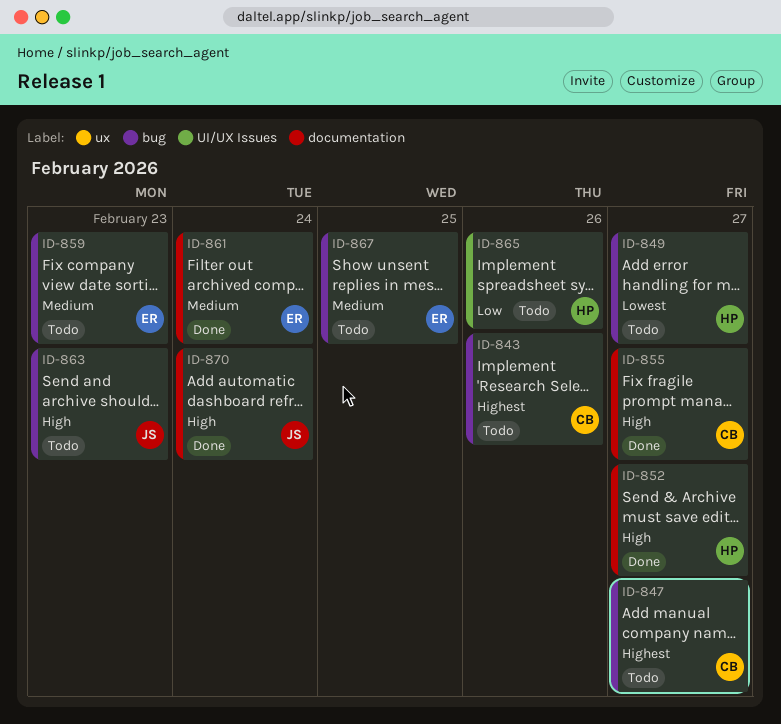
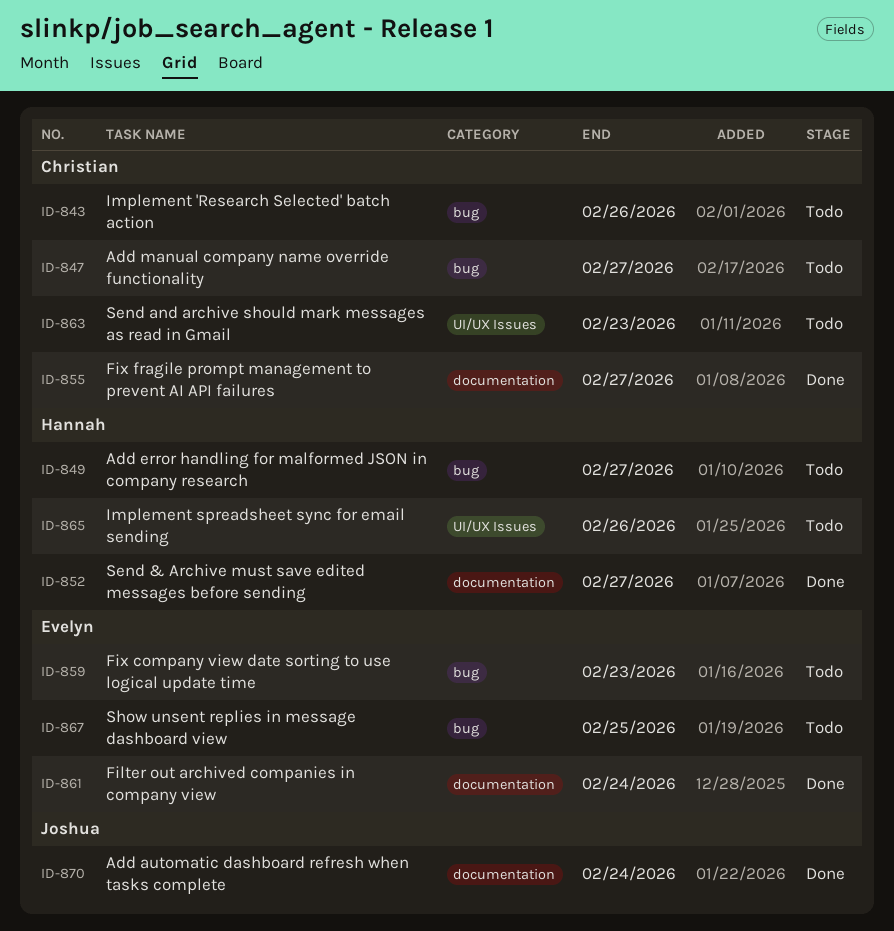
ID-863, owner: Joshua -> Christian
ID-863, label: bug -> UI/UX Issues

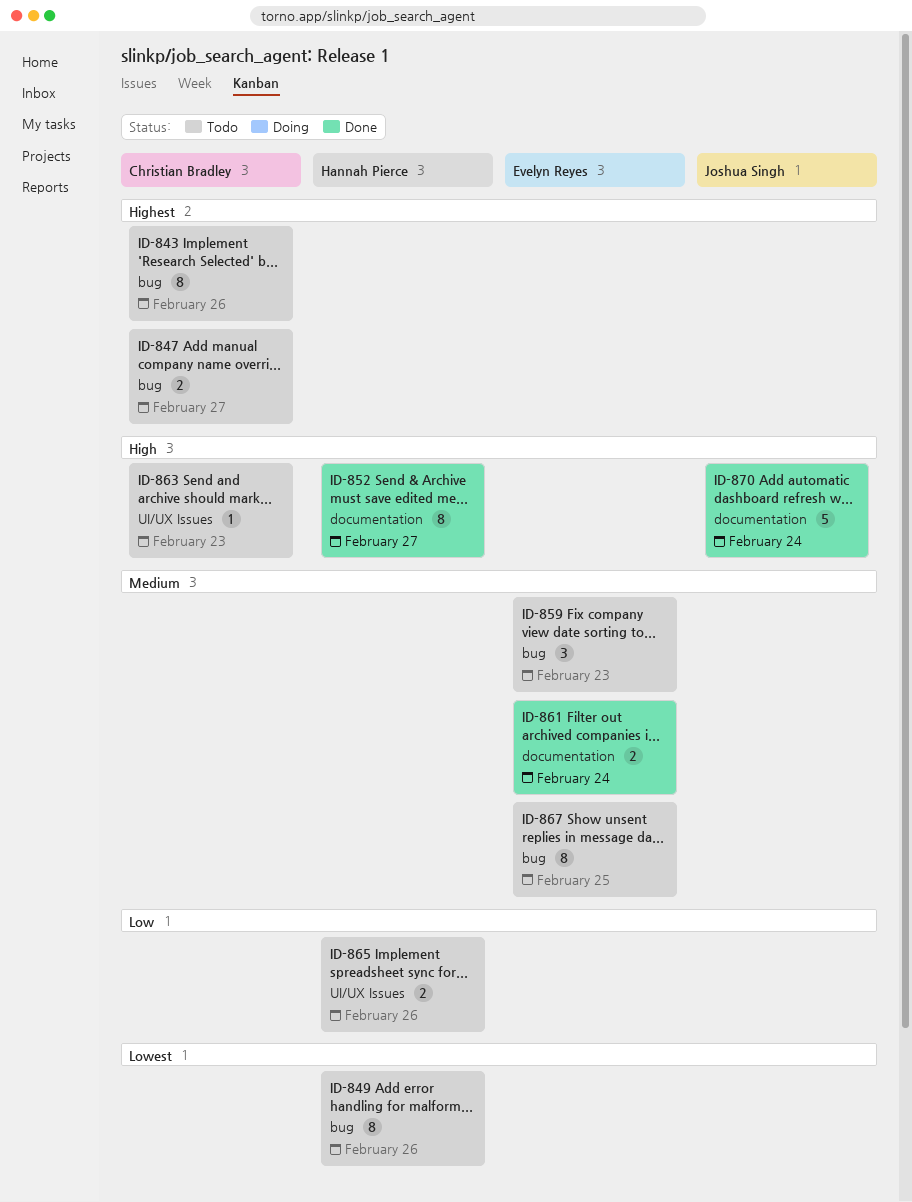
ID-849, due: Feb 27 -> Feb 26
ID-855: present -> none

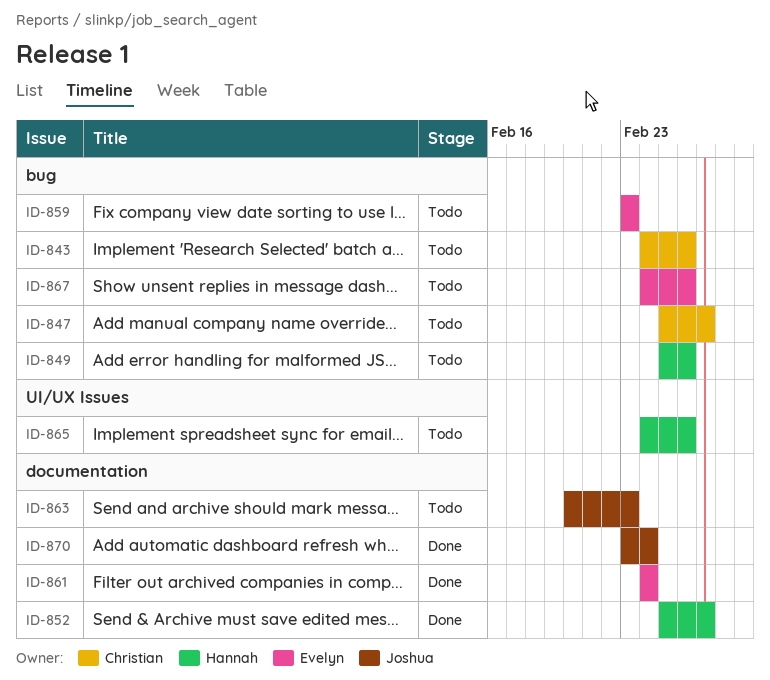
ID-863, owner: Christian Bradley -> Joshua Singh
ID-863, label: UI/UX Issues -> documentation
ID-867, due: Feb 25 -> Feb 26

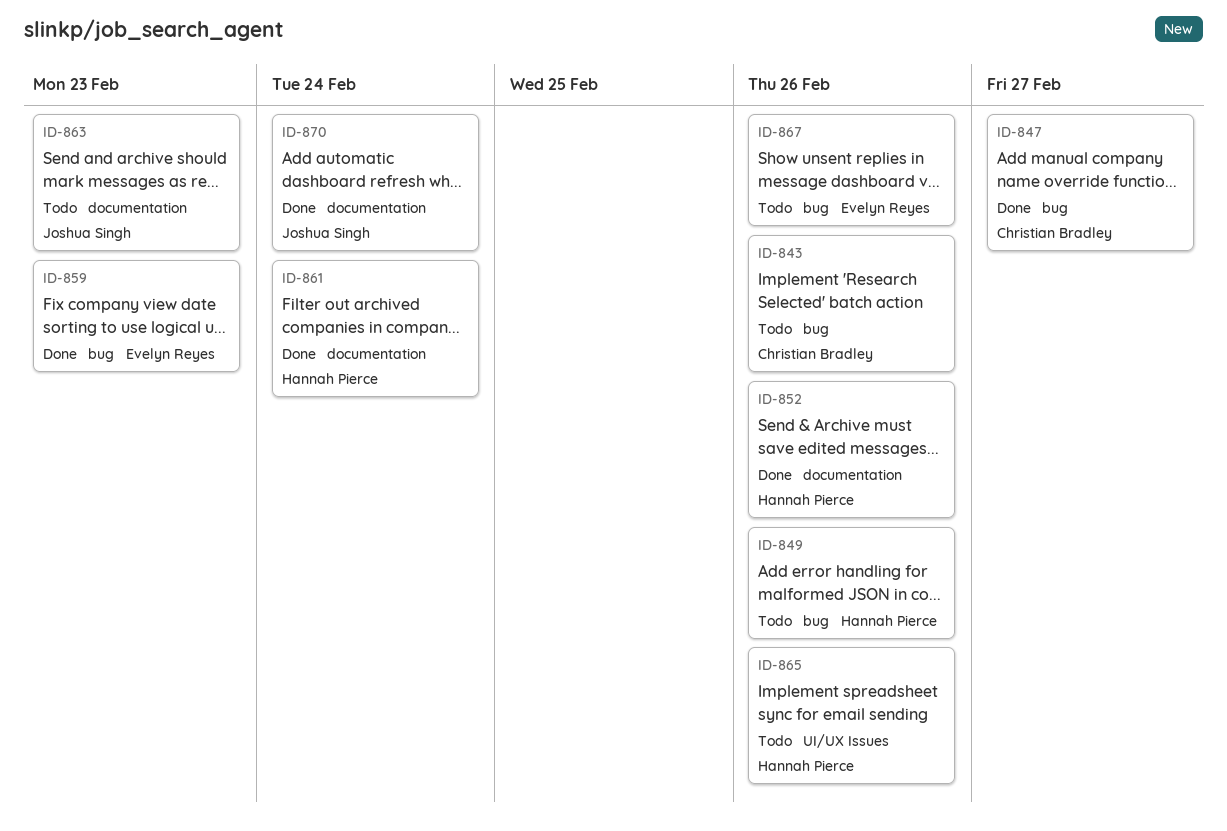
ID-847, status: Todo -> Done
ID-852, due: Feb 27 -> Feb 26
ID-859, status: Todo -> Done
ID-861, owner: Evelyn Reyes -> Hannah Pierce

